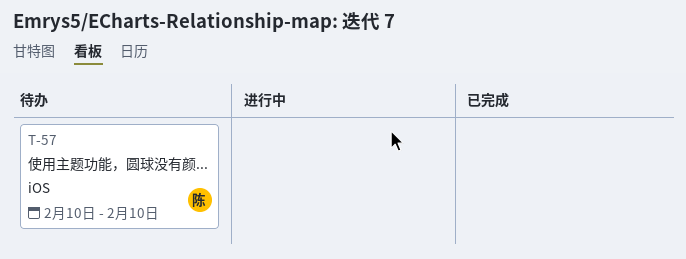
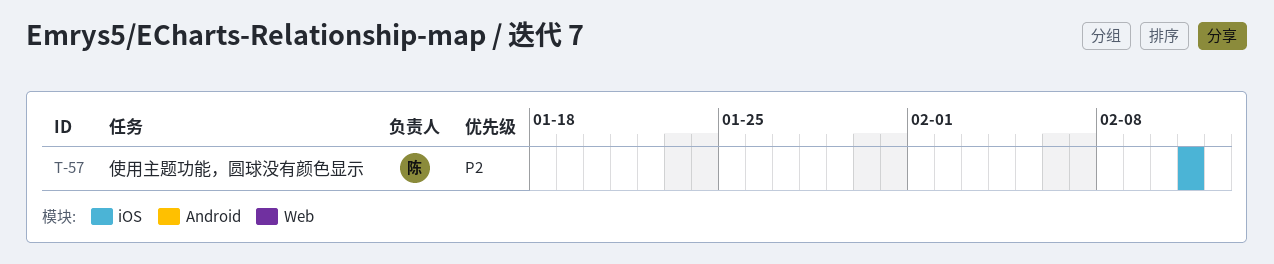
T-57, start: Feb 10 -> Feb 11
T-57, due: Feb 10 -> Feb 11

